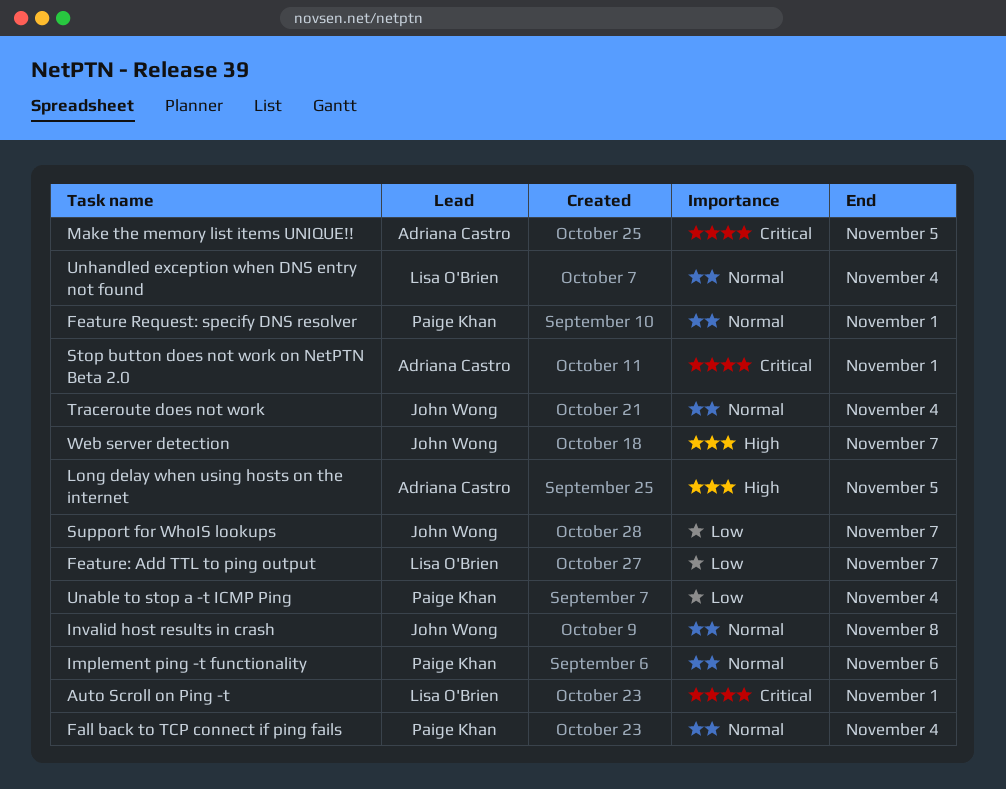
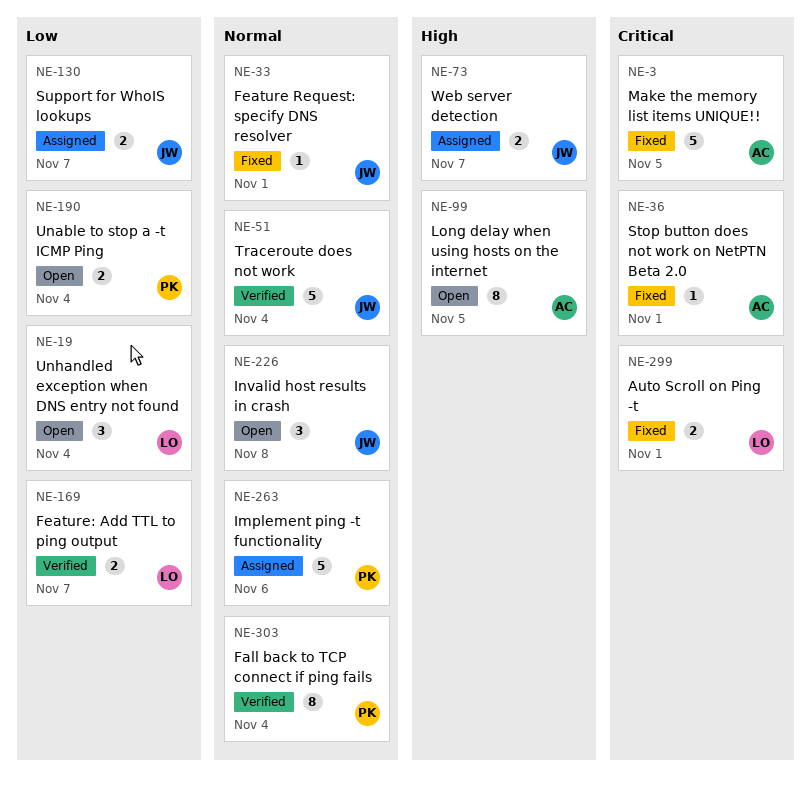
Feature Request: specify DNS resolver, owner: Paige Khan -> John Wong
Unhandled exception when DNS entry not found, priority: Normal -> Low

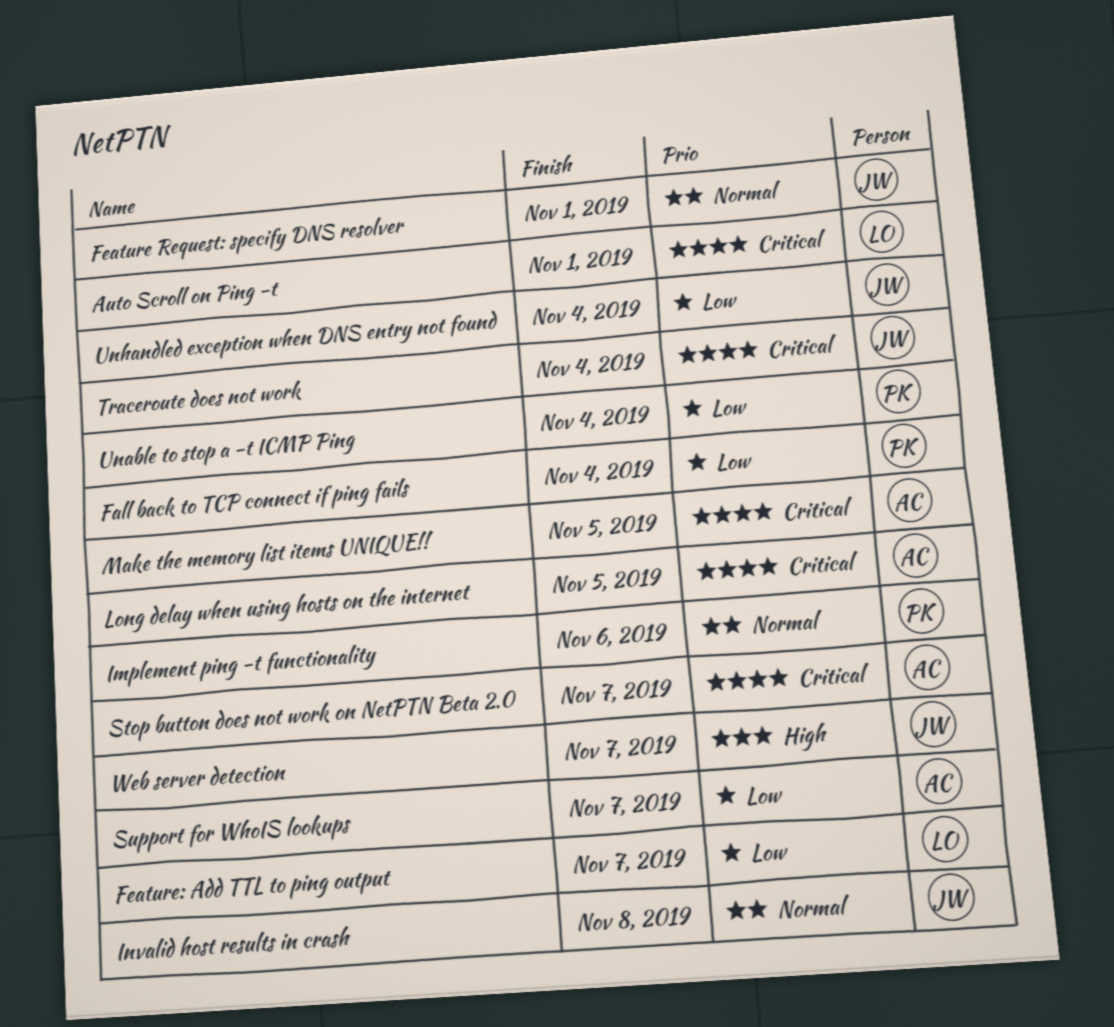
Fall back to TCP connect if ping fails, priority: Normal -> Low
Long delay when using hosts on the internet, priority: High -> Critical
Stop button does not work on NetPTN Beta 2.0, due: Nov 1 -> Nov 7
Support for WhoIS lookups, owner: JW -> AC
Traceroute does not work, priority: Normal -> Critical
Unhandled exception when DNS entry not found, owner: LO -> JW

